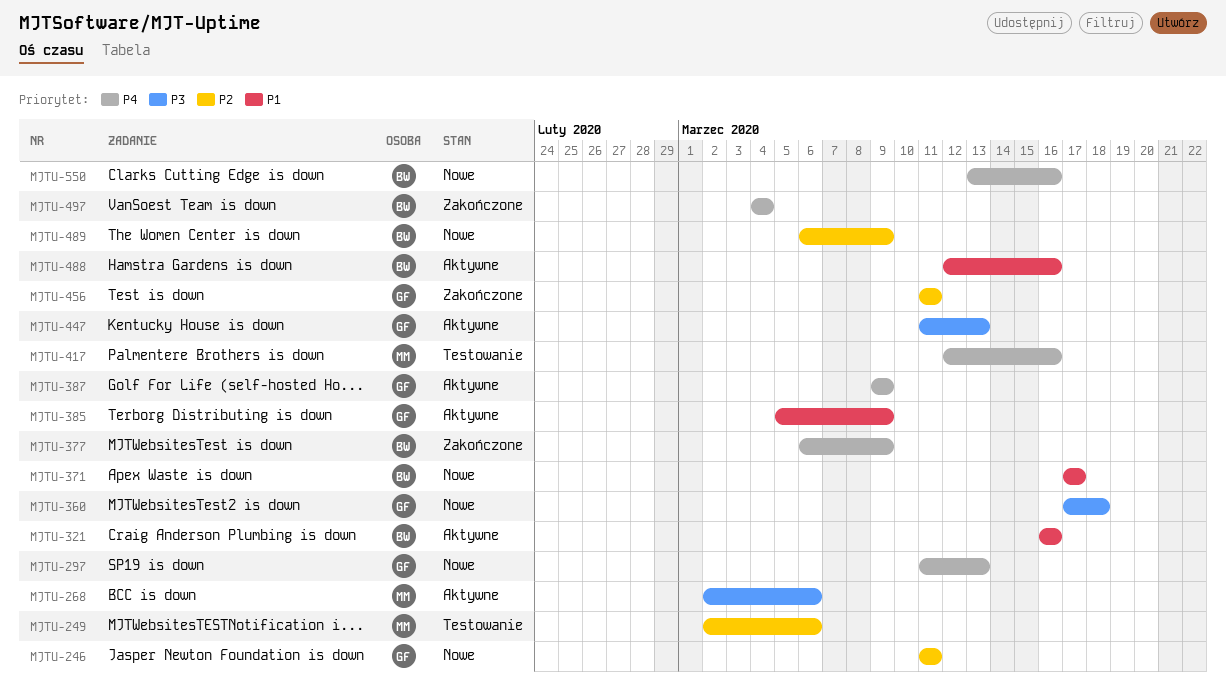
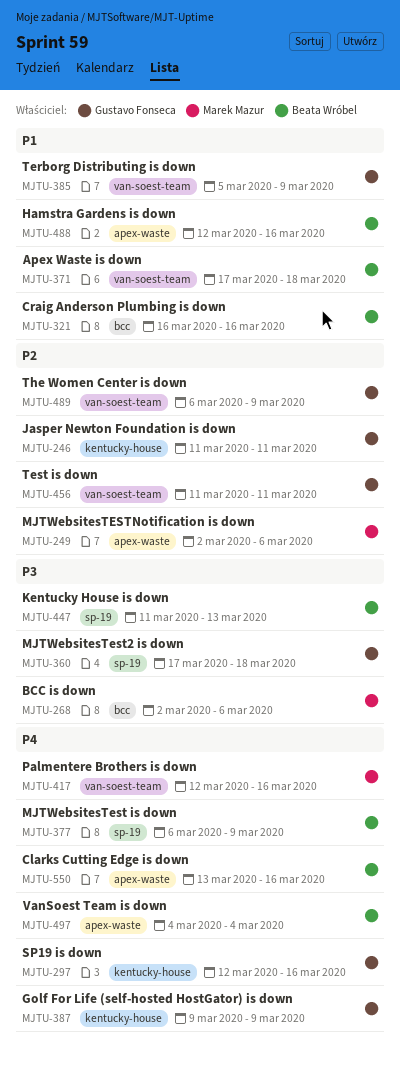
MJTU-297, start: Mar 11 -> Mar 12
MJTU-297, due: Mar 13 -> Mar 16
MJTU-371, due: Mar 17 -> Mar 18
MJTU-447, owner: Gustavo Fonseca -> Beata Wróbel
MJTU-489, owner: Beata Wróbel -> Gustavo Fonseca

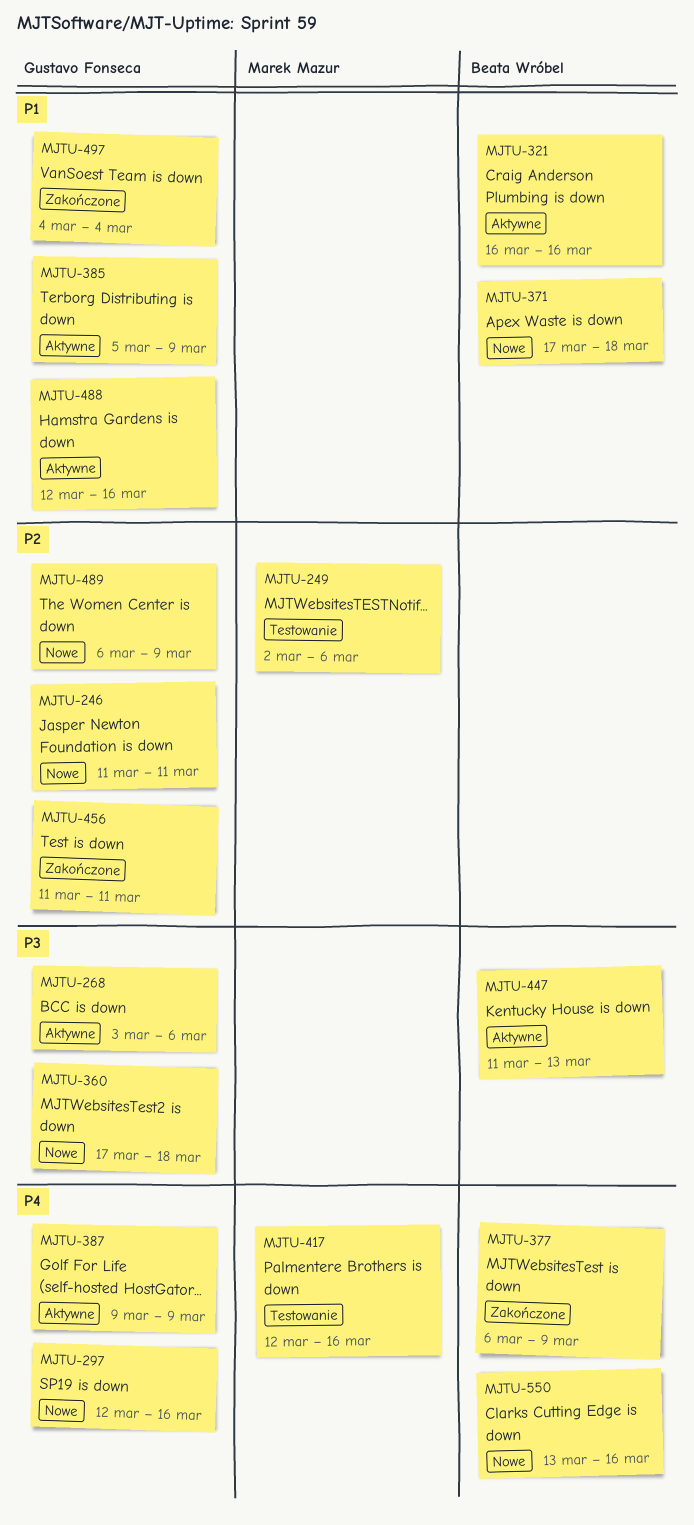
MJTU-268, owner: Marek Mazur -> Gustavo Fonseca
MJTU-268, start: Mar 2 -> Mar 3
MJTU-488, owner: Beata Wróbel -> Gustavo Fonseca
MJTU-497, owner: Beata Wróbel -> Gustavo Fonseca
MJTU-497, priority: P4 -> P1

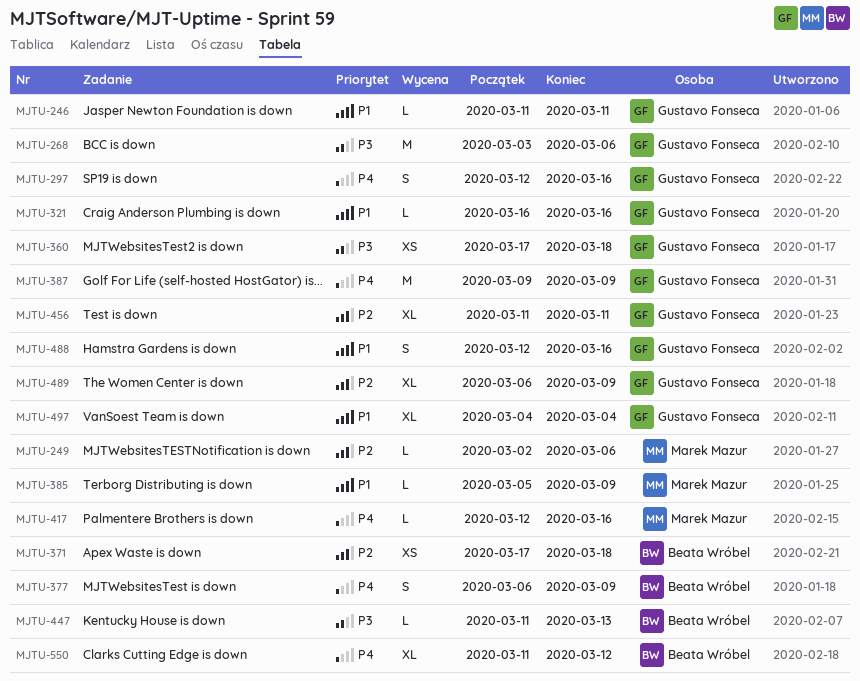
MJTU-246, priority: P2 -> P1
MJTU-321, owner: Beata Wróbel -> Gustavo Fonseca
MJTU-371, priority: P1 -> P2
MJTU-385, owner: Gustavo Fonseca -> Marek Mazur
MJTU-550, start: Mar 13 -> Mar 11
MJTU-550, due: Mar 16 -> Mar 12

